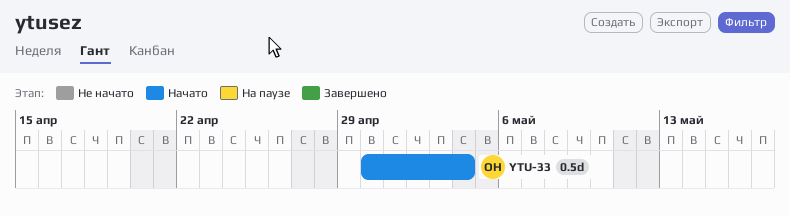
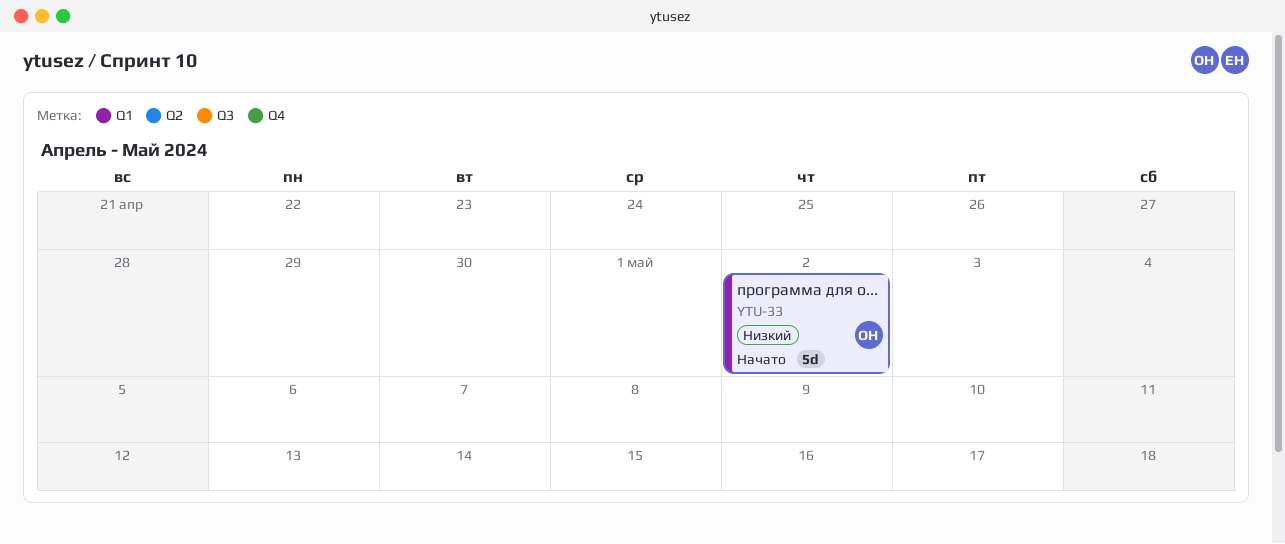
YTU-33, estimate: 0.5d -> 5d
YTU-33, due: May 4 -> May 2

